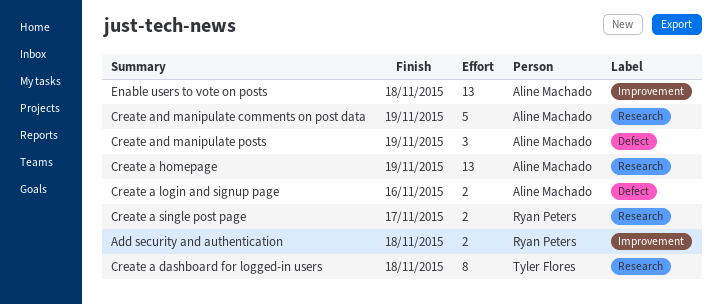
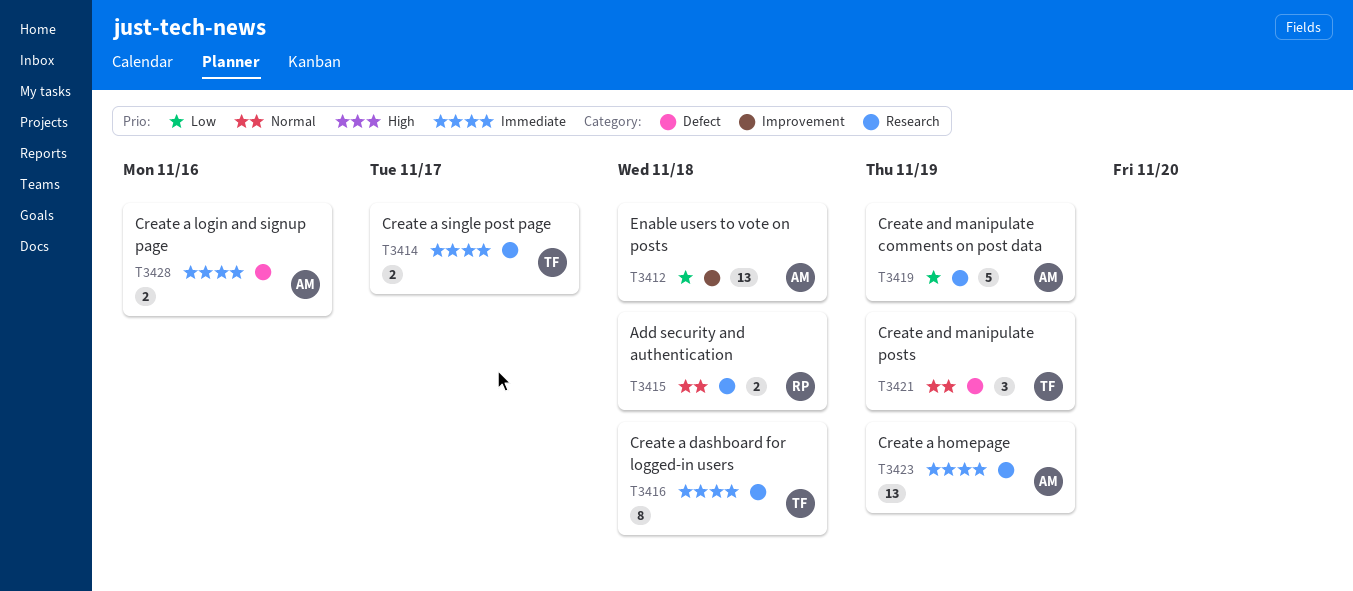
Add security and authentication, label: Improvement -> Research
Create a single post page, owner: Ryan Peters -> Tyler Flores
Create and manipulate posts, owner: Aline Machado -> Tyler Flores

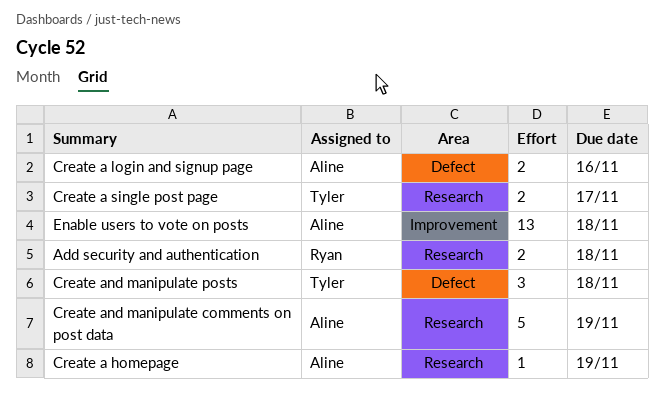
Create a dashboard for logged-in users: present -> none
Create a homepage, estimate: 13 -> 1
Create and manipulate posts, due: Nov 19 -> Nov 18

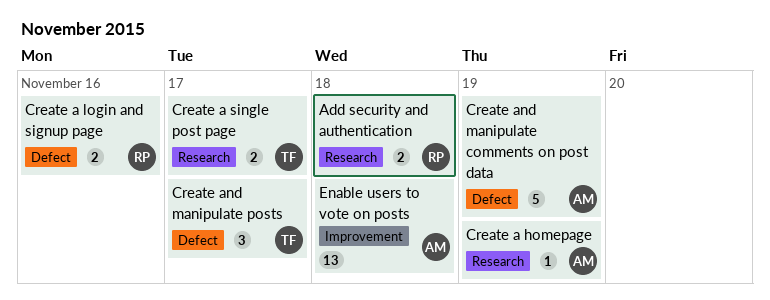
Create a login and signup page, owner: Aline -> Ryan
Create and manipulate comments on post data, label: Research -> Defect
Create and manipulate posts, due: Nov 18 -> Nov 17

